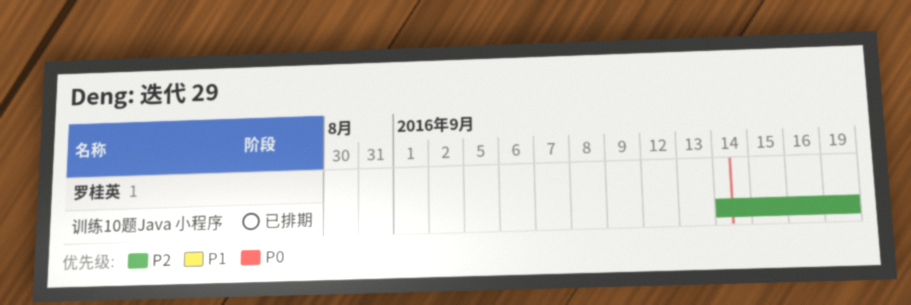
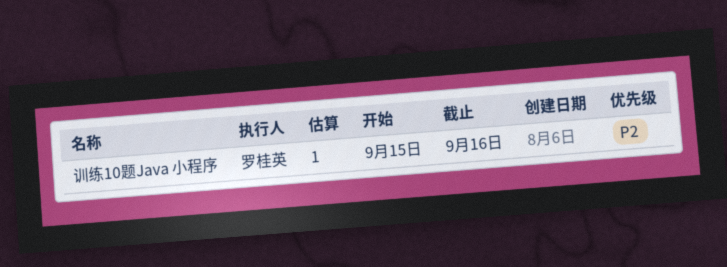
训练10题Java 小程序, start: Sep 14 -> Sep 15
训练10题Java 小程序, due: Sep 19 -> Sep 16

